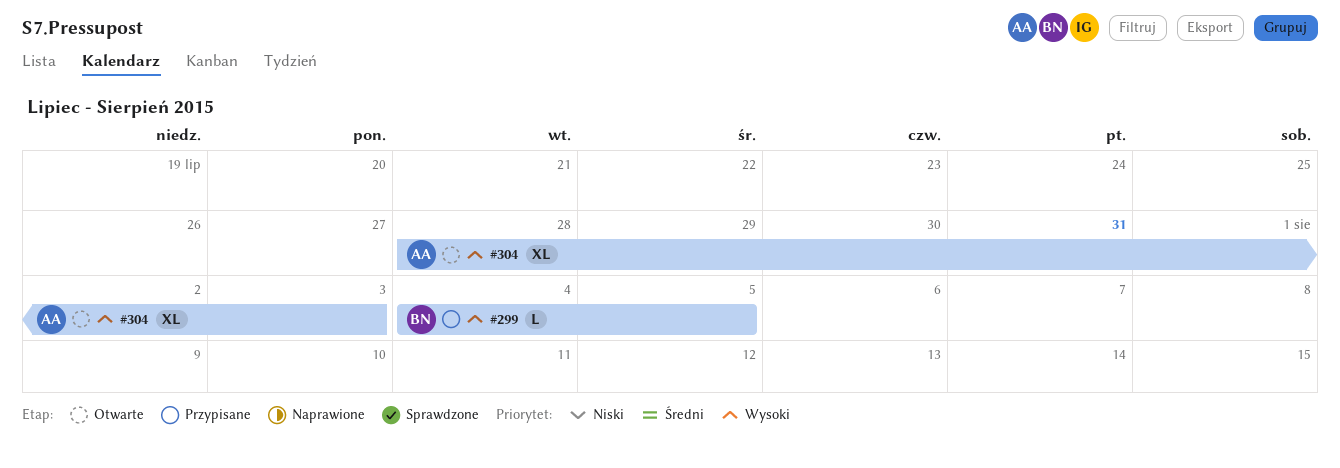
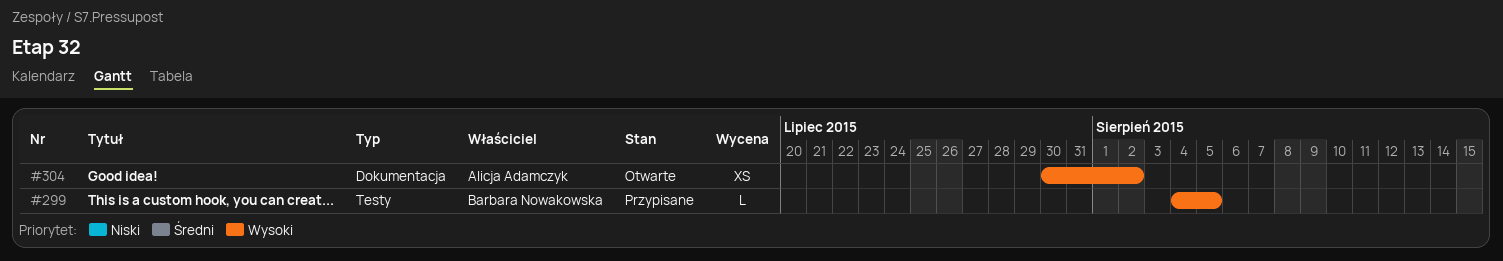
#304, estimate: XL -> XS
#304, start: Jul 28 -> Jul 30
#304, due: Aug 3 -> Aug 2

